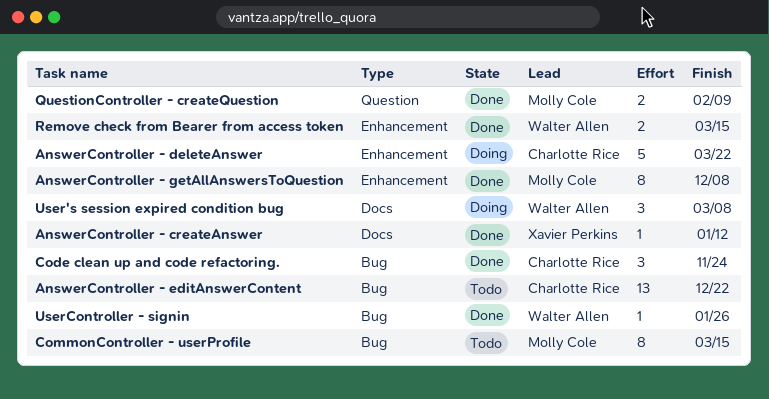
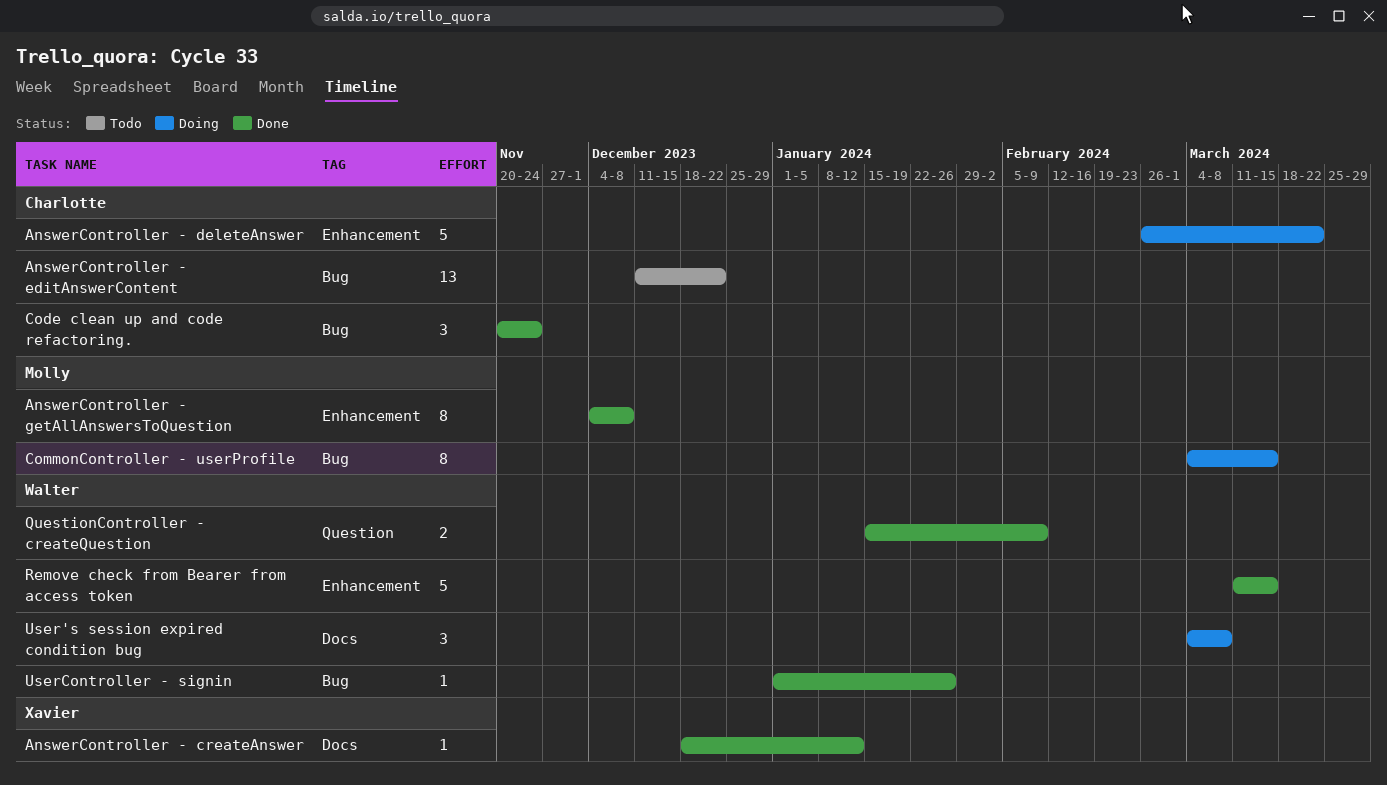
CommonController - userProfile, status: Todo -> Doing
QuestionController - createQuestion, owner: Molly Cole -> Walter Allen
Remove check from Bearer from access token, estimate: 2 -> 5

